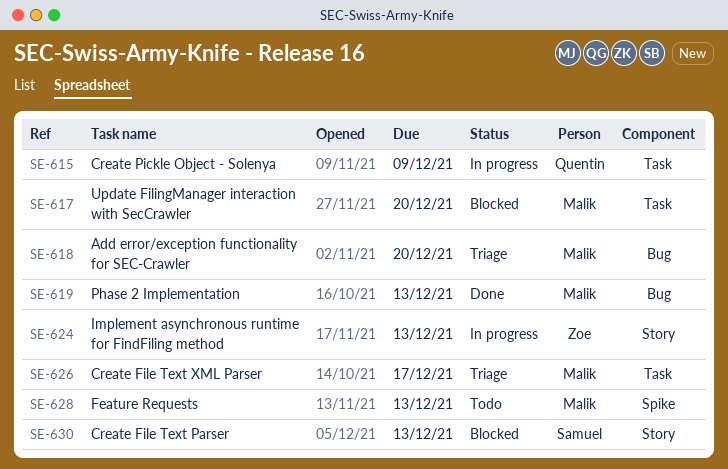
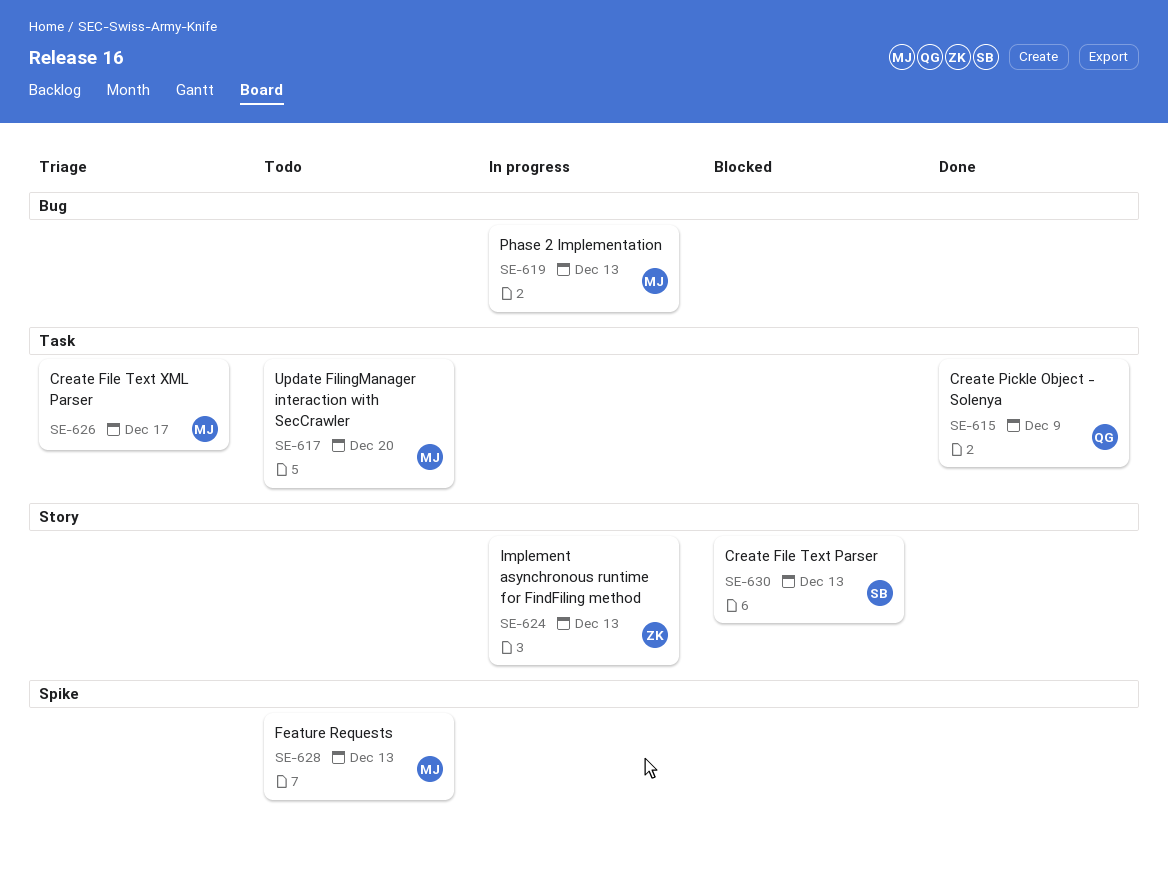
SE-615, status: In progress -> Done
SE-617, status: Blocked -> Todo
SE-618: present -> none
SE-619, status: Done -> In progress

